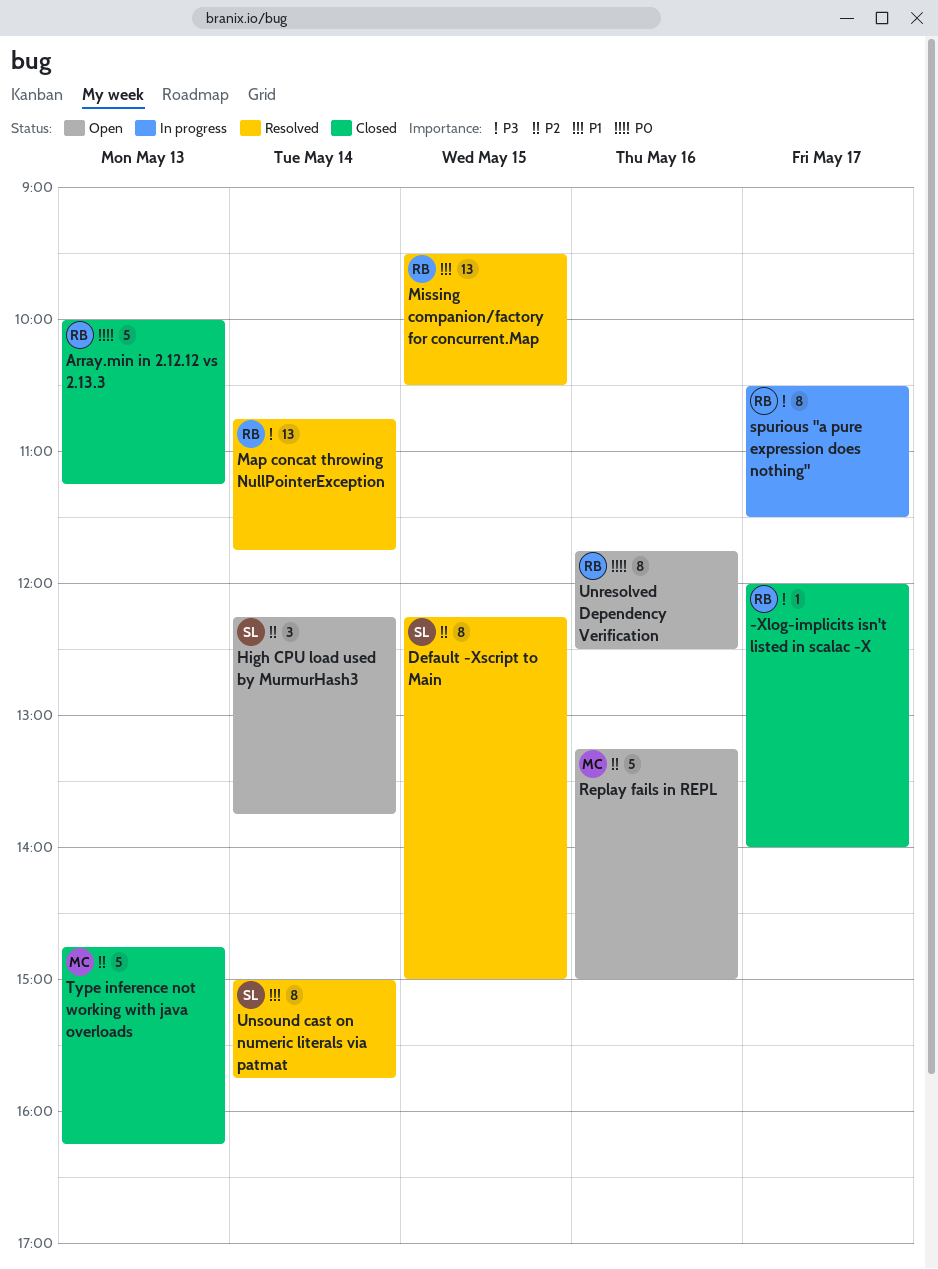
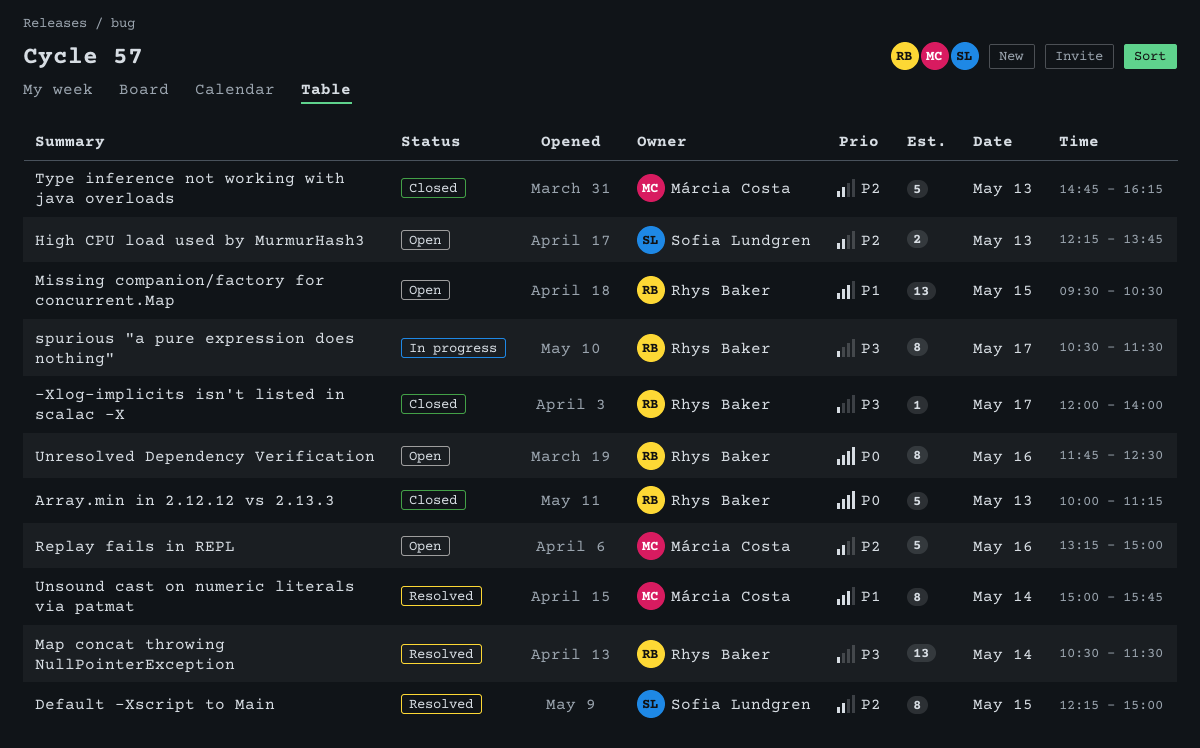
High CPU load used by MurmurHash3, estimate: 3 -> 2
High CPU load used by MurmurHash3, day: May 14 -> May 13
Map concat throwing NullPointerException, begins: 10:45 -> 10:30
Map concat throwing NullPointerException, ends: 11:45 -> 11:30
Missing companion/factory for concurrent.Map, status: Resolved -> Open
Unsound cast on numeric literals via patmat, owner: Sofia Lundgren -> Márcia Costa

